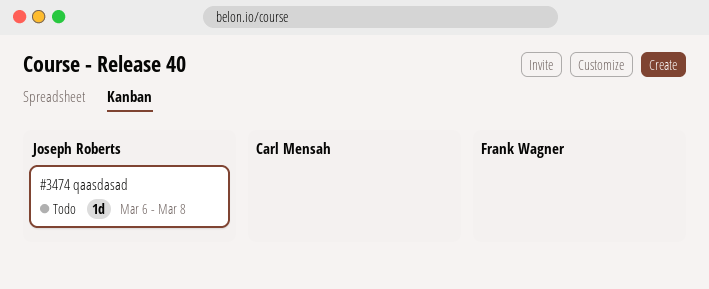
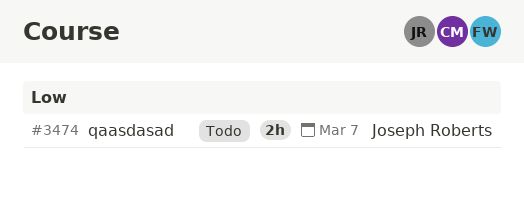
#3474, estimate: 1d -> 2h
#3474, due: Mar 8 -> Mar 7

